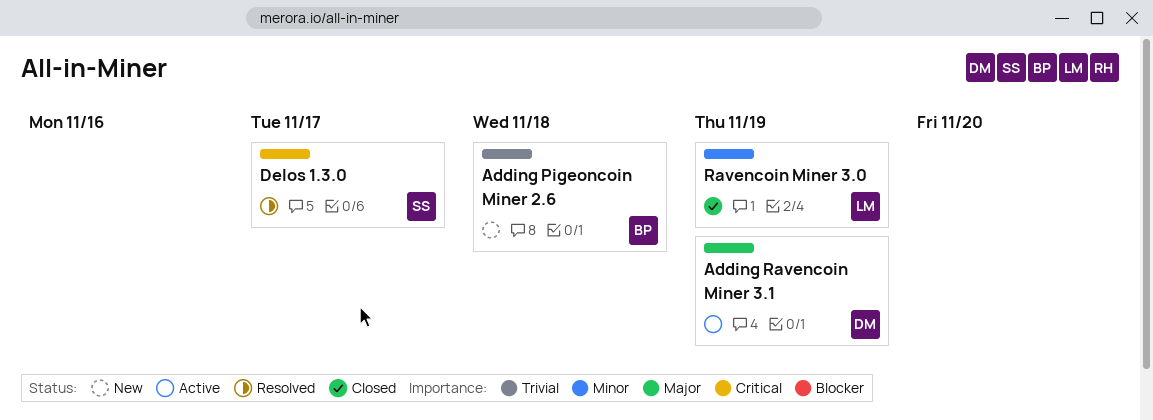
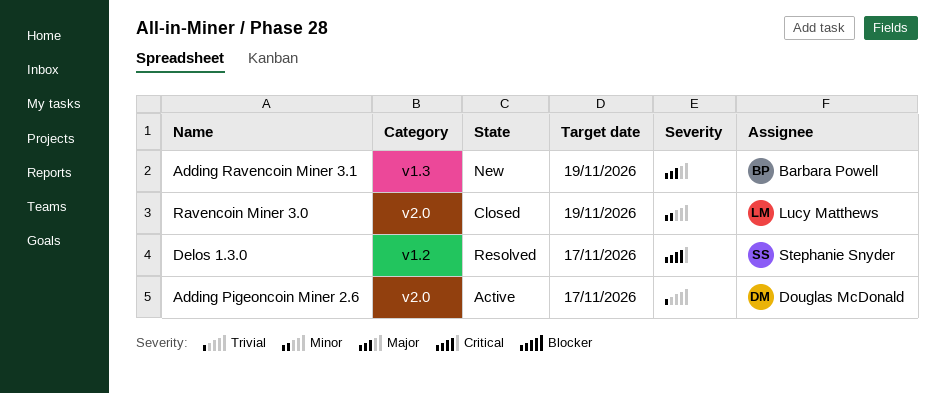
Adding Pigeoncoin Miner 2.6, status: New -> Active
Adding Pigeoncoin Miner 2.6, owner: Barbara Powell -> Douglas McDonald
Adding Pigeoncoin Miner 2.6, due: Nov 18 -> Nov 17
Adding Ravencoin Miner 3.1, status: Active -> New
Adding Ravencoin Miner 3.1, owner: Douglas McDonald -> Barbara Powell

